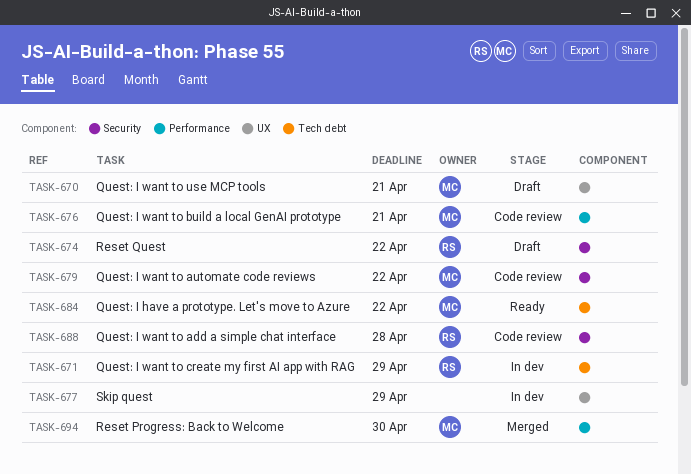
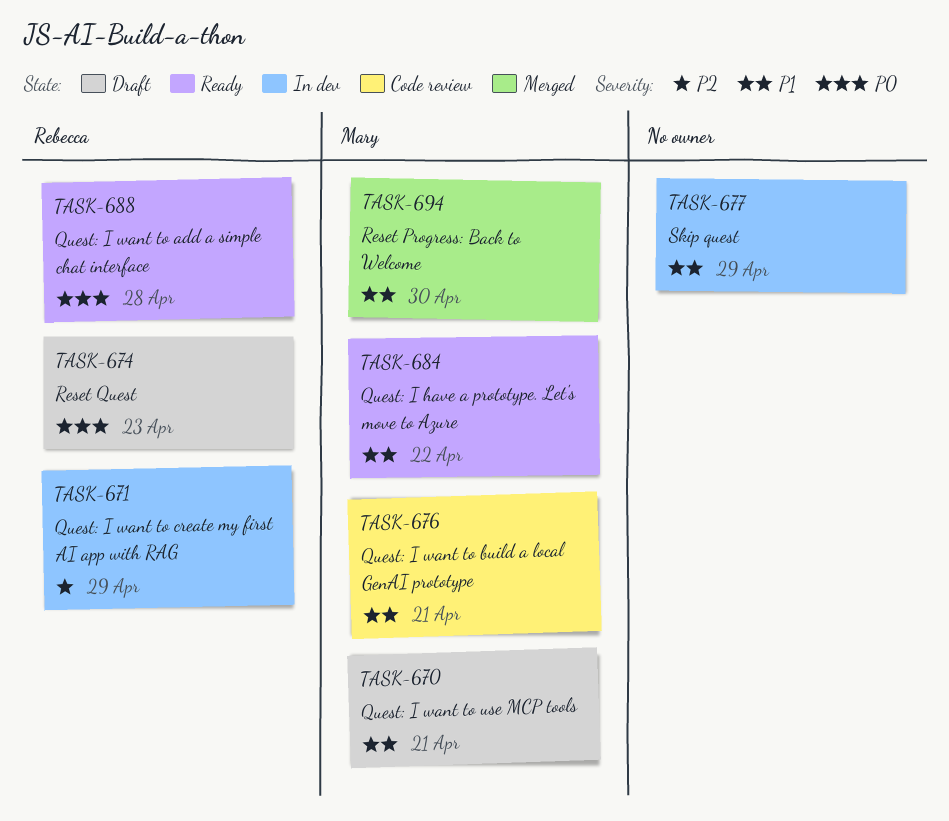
TASK-674, due: Apr 22 -> Apr 23
TASK-679: present -> none
TASK-688, status: Code review -> Ready

